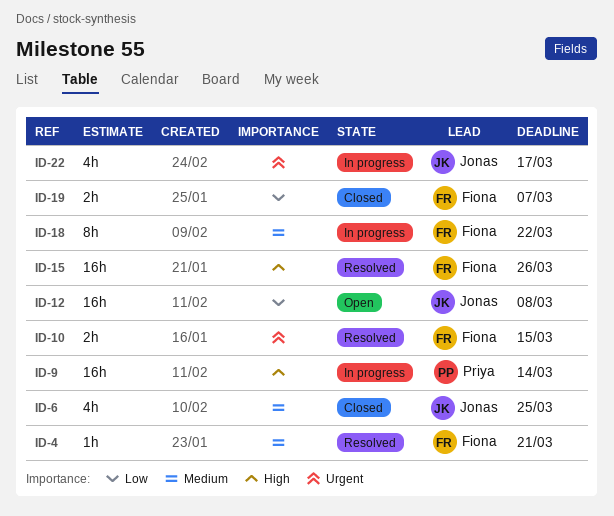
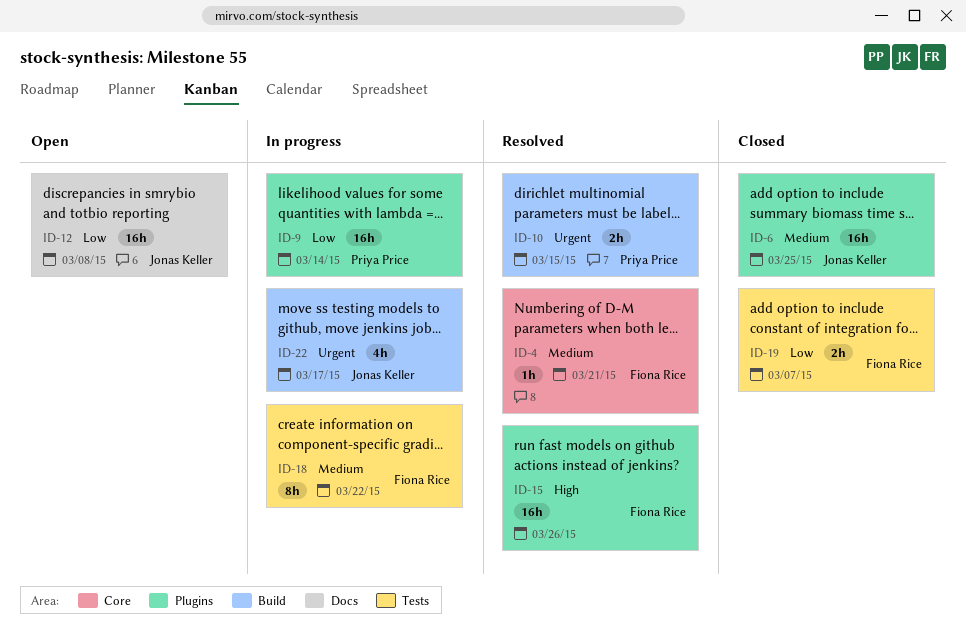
ID-6, estimate: 4h -> 16h
ID-9, priority: High -> Low
ID-10, owner: Fiona Rice -> Priya Price

